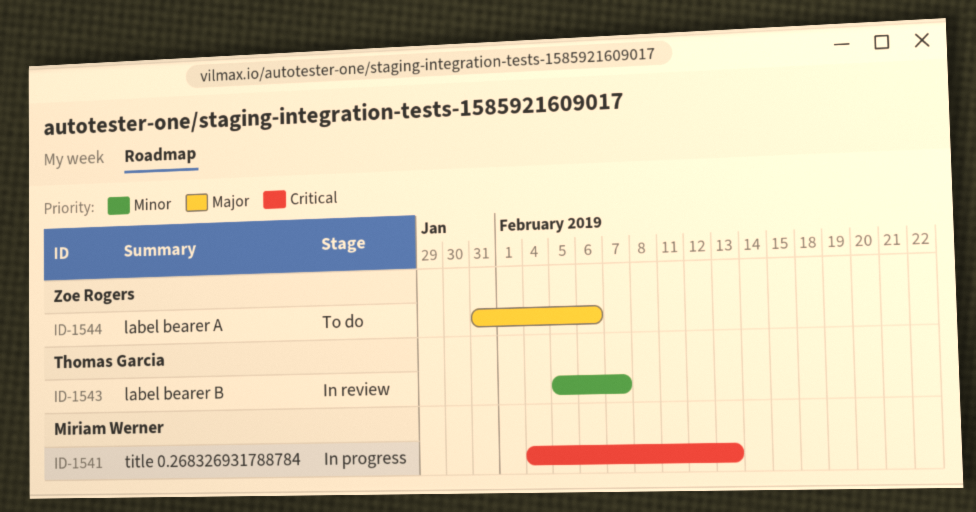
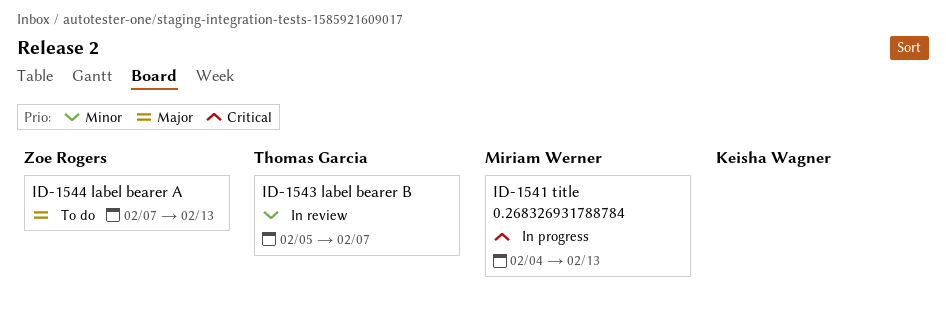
ID-1544, start: Jan 31 -> Feb 7
ID-1544, due: Feb 6 -> Feb 13

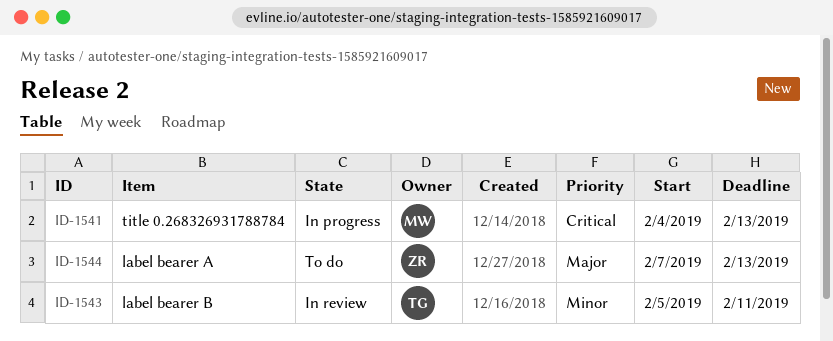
ID-1543, due: Feb 7 -> Feb 11

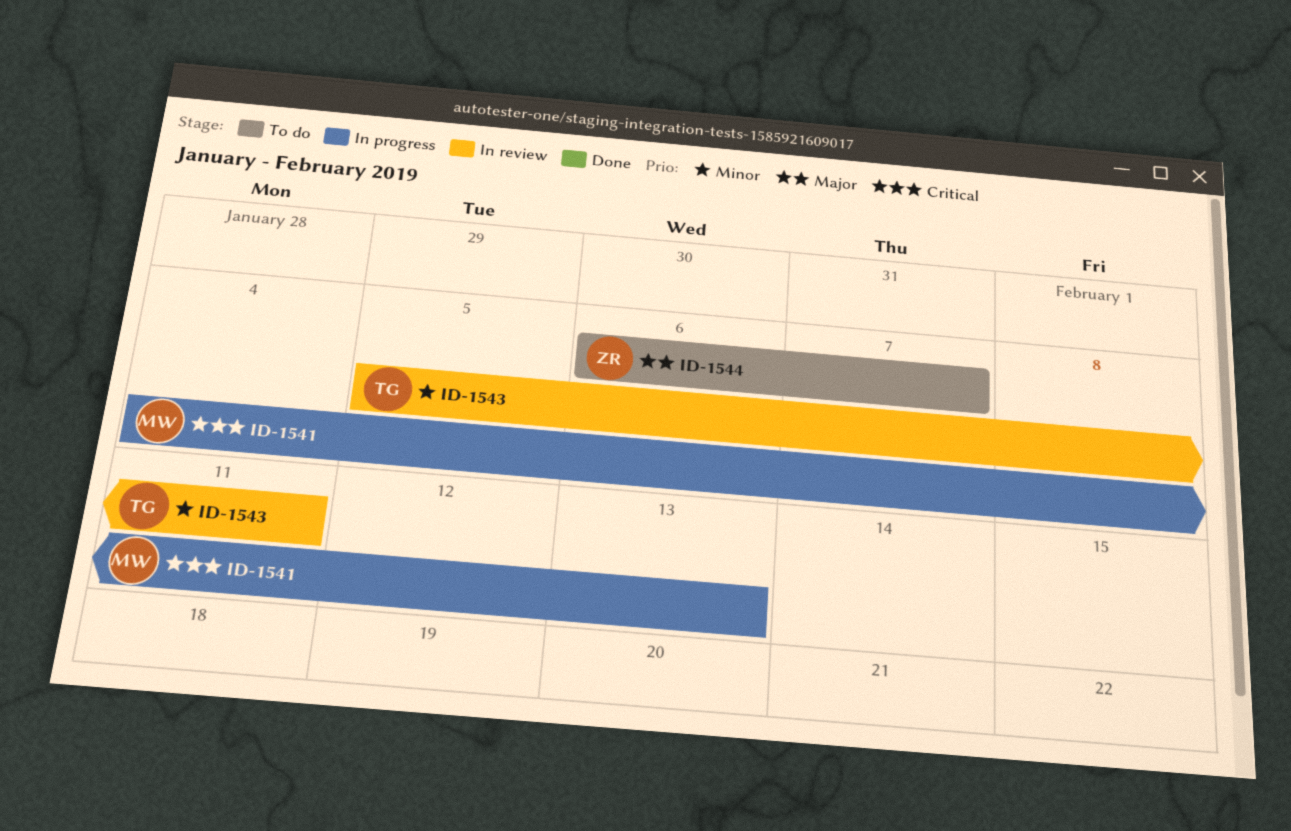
ID-1544, start: Feb 7 -> Feb 6
ID-1544, due: Feb 13 -> Feb 7

